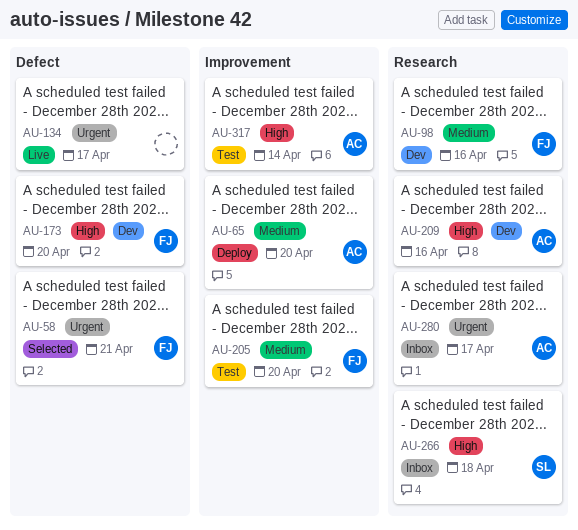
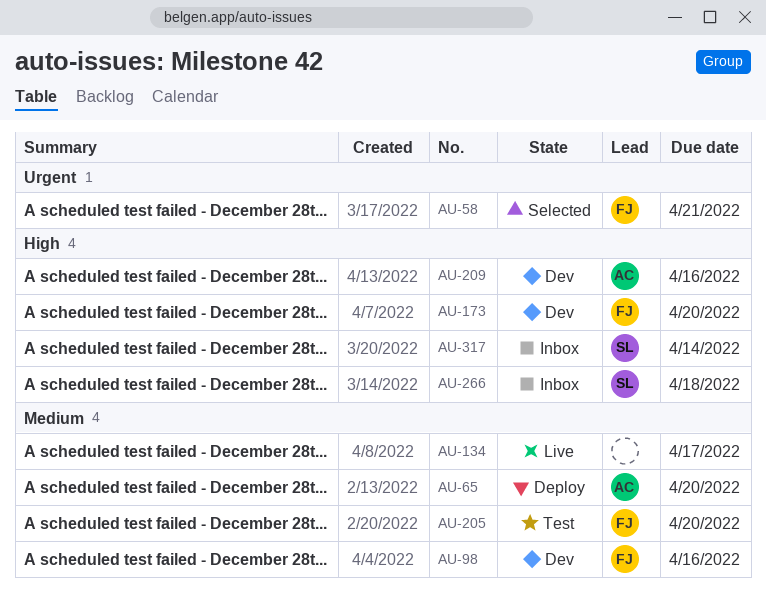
AU-134, priority: Urgent -> Medium
AU-280: present -> none
AU-317, status: Test -> Inbox
AU-317, owner: AC -> SL

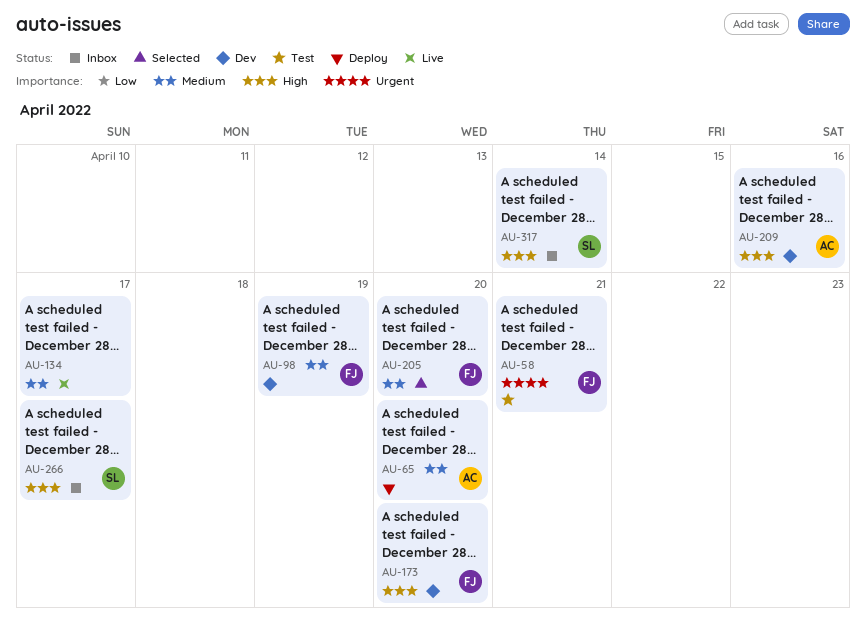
AU-58, status: Selected -> Test
AU-98, due: Apr 16 -> Apr 19
AU-205, status: Test -> Selected
AU-266, due: Apr 18 -> Apr 17

